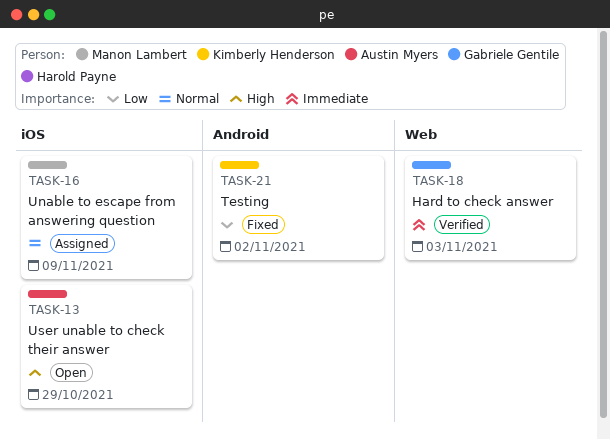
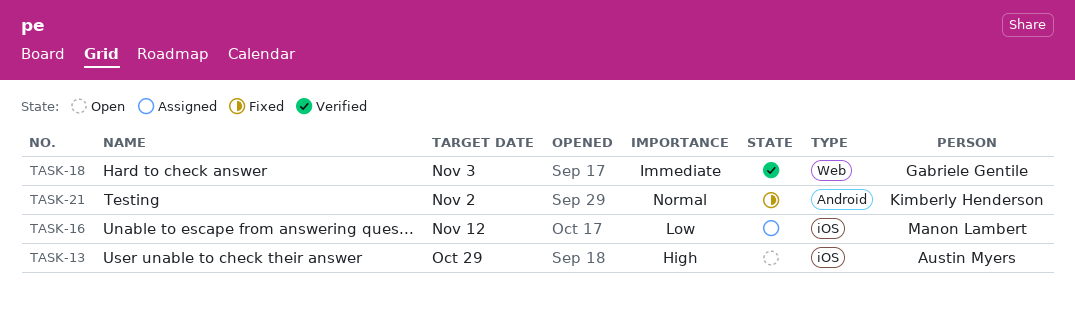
TASK-16, priority: Normal -> Low
TASK-16, due: Nov 9 -> Nov 12
TASK-21, priority: Low -> Normal

